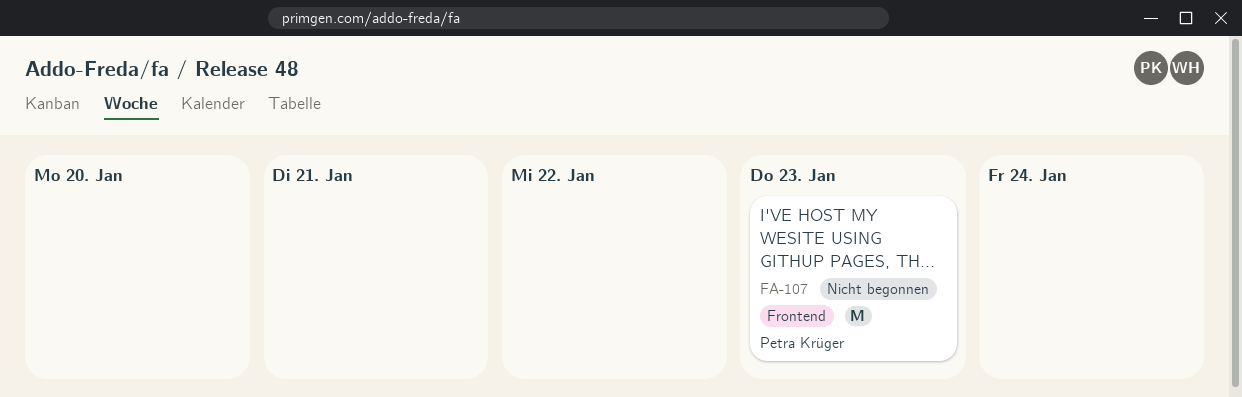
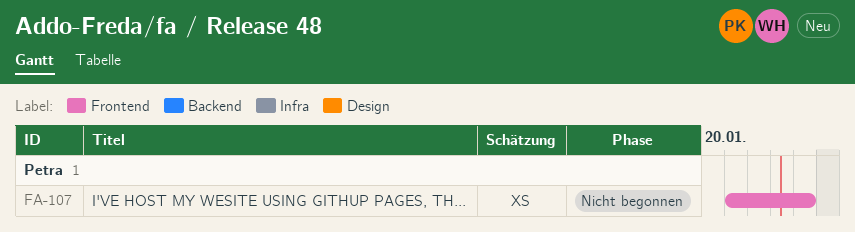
FA-107, estimate: M -> XS
FA-107, due: Jan 23 -> Jan 24

